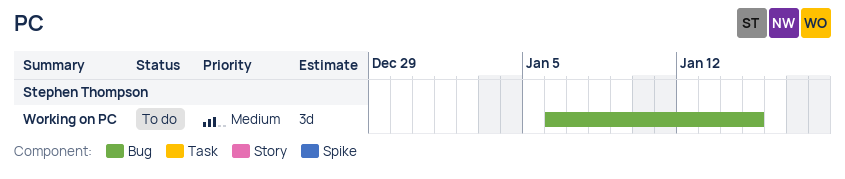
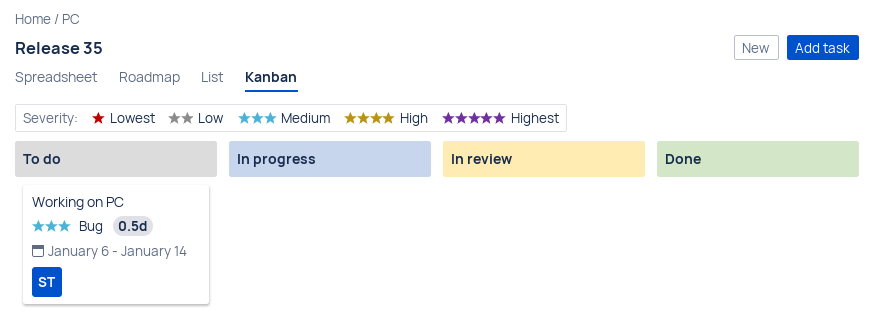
Working on PC, estimate: 3d -> 0.5d
Working on PC, due: Jan 15 -> Jan 14

